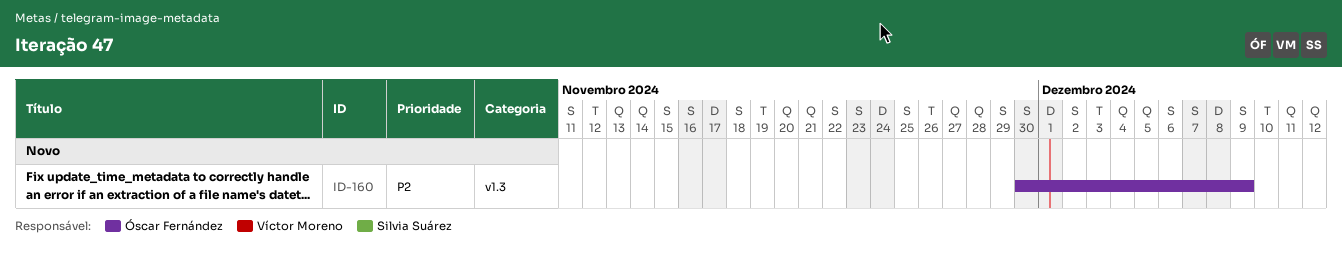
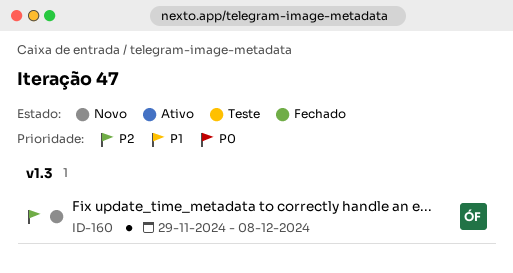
ID-160, start: Nov 30 -> Nov 29
ID-160, due: Dec 9 -> Dec 8

